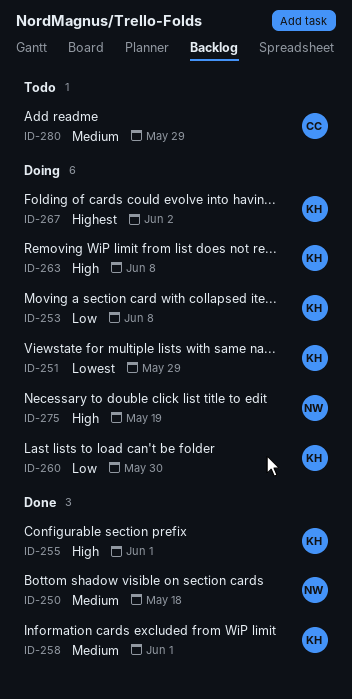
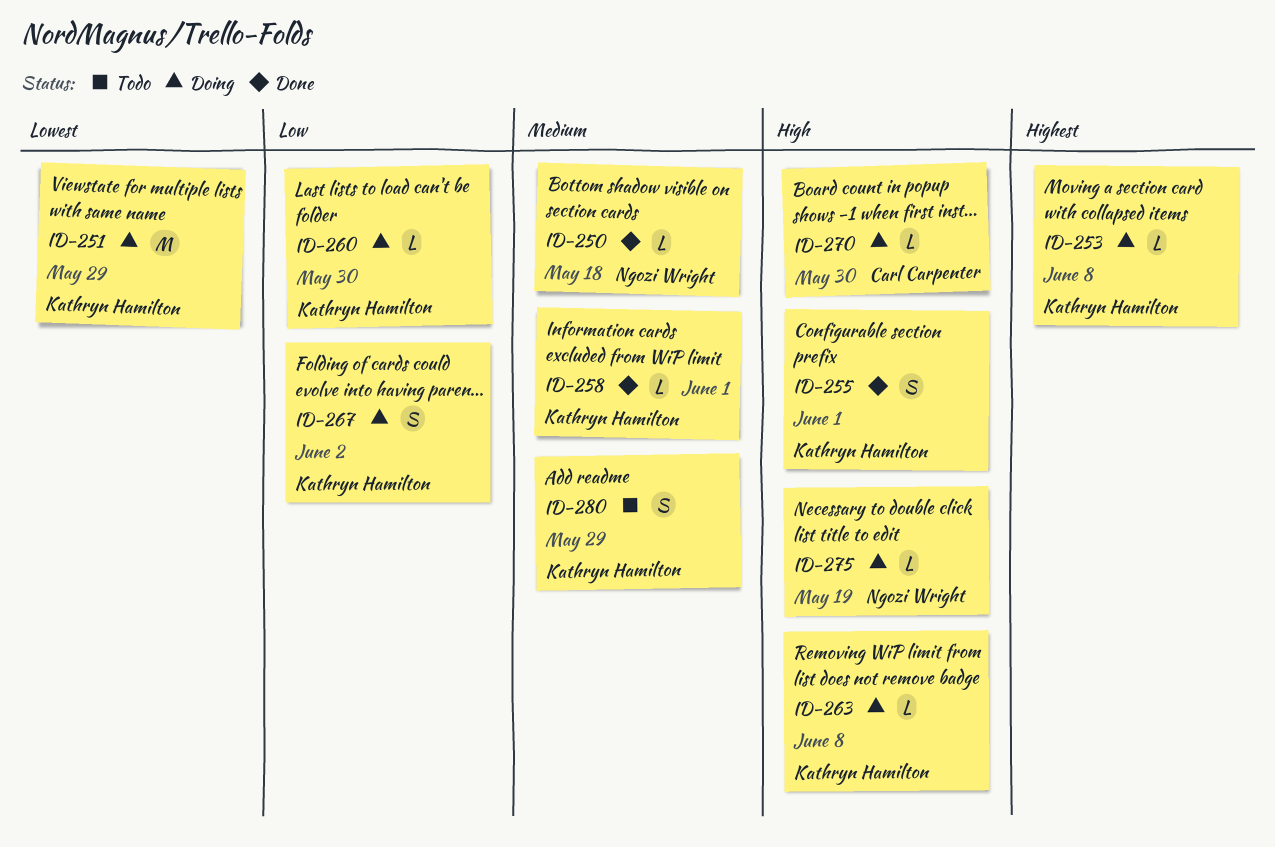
ID-253, priority: Low -> Highest
ID-267, priority: Highest -> Low
ID-270: none -> present
ID-280, owner: Carl Carpenter -> Kathryn Hamilton

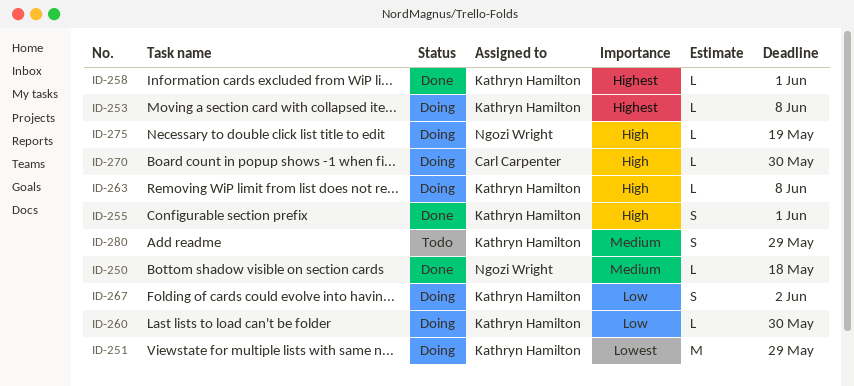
ID-258, priority: Medium -> Highest

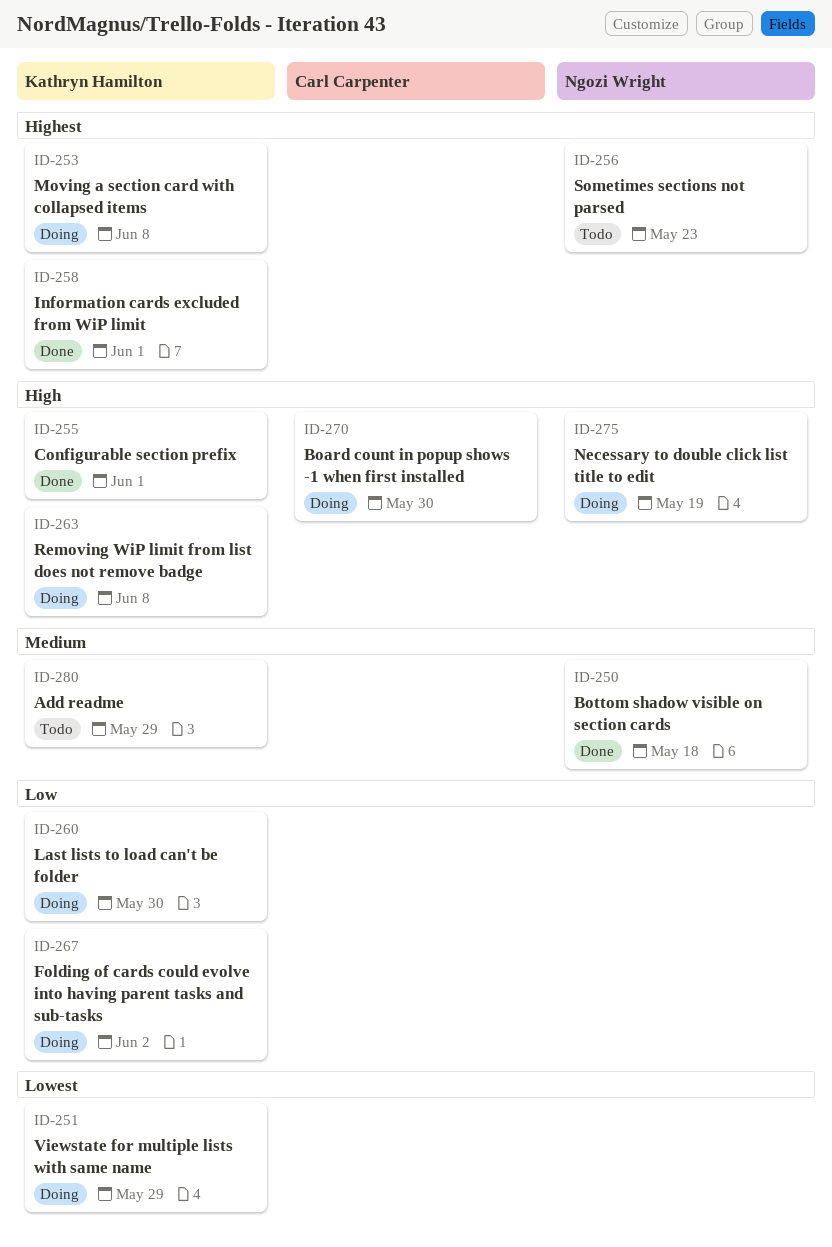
ID-256: none -> present

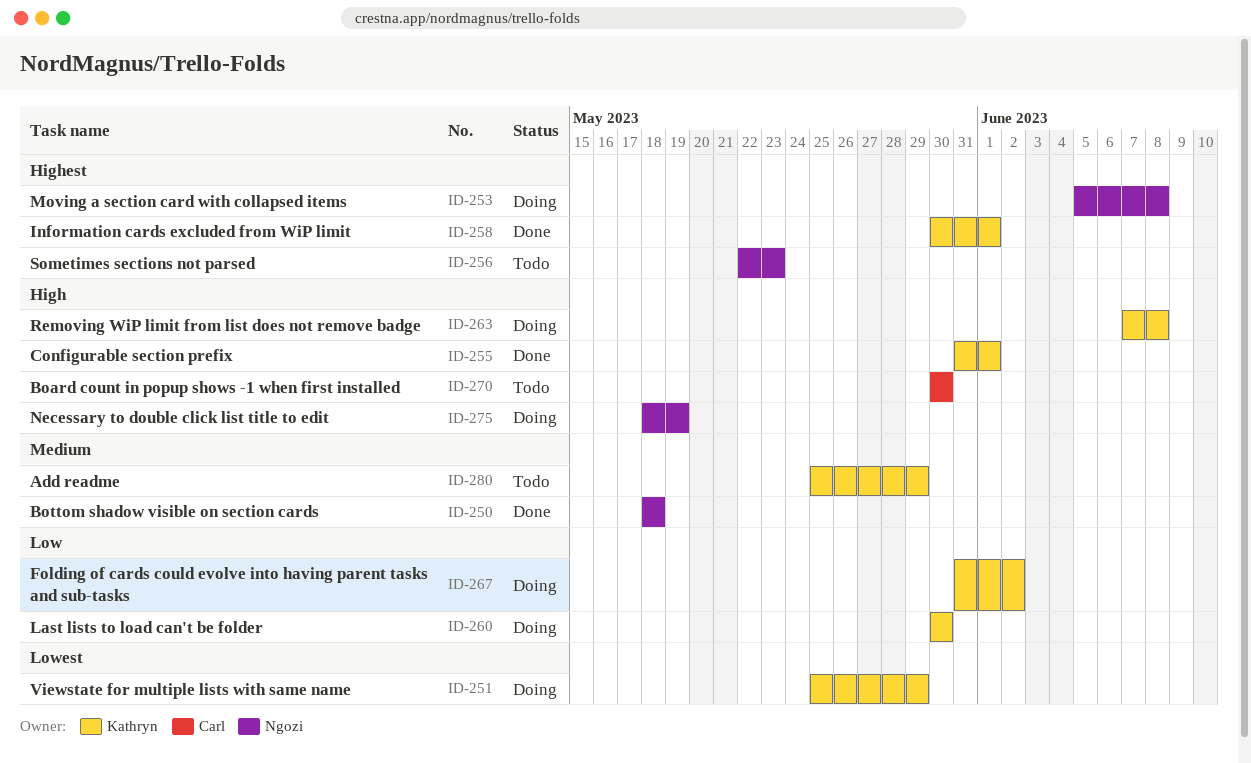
ID-253, owner: Kathryn Hamilton -> Ngozi Wright
ID-270, status: Doing -> Todo

